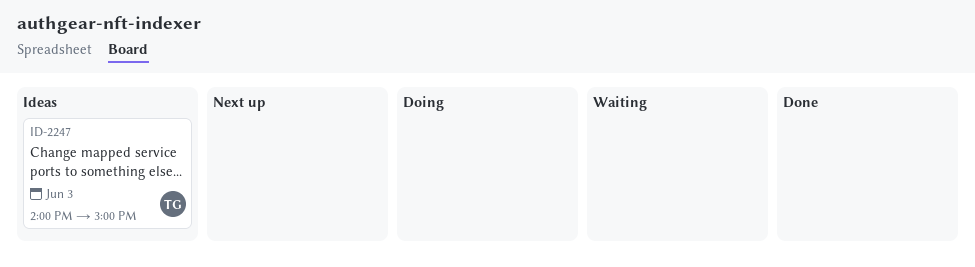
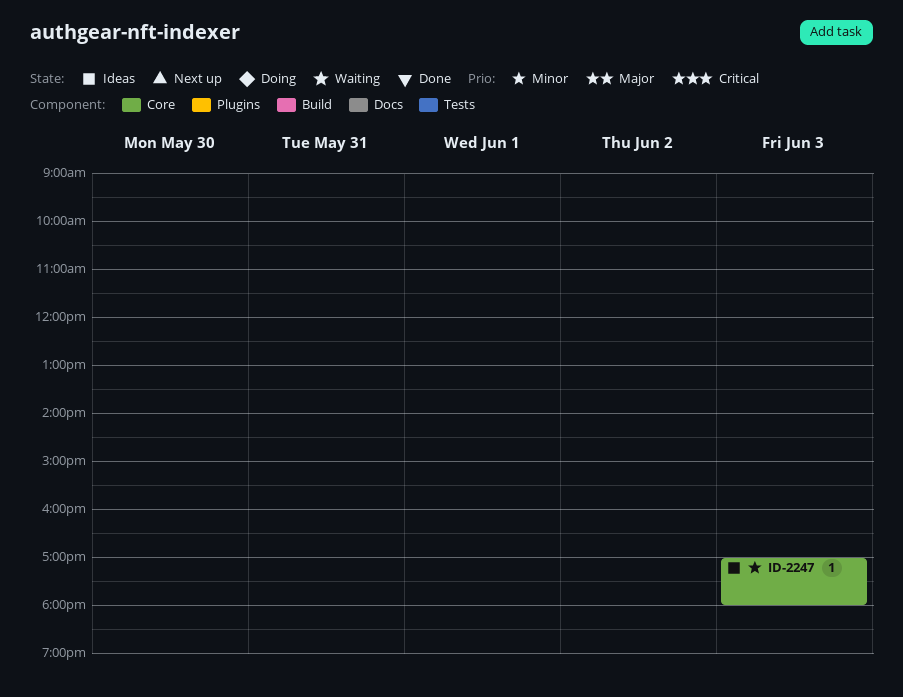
ID-2247, begins: 14:00 -> 17:00
ID-2247, ends: 15:00 -> 18:00

